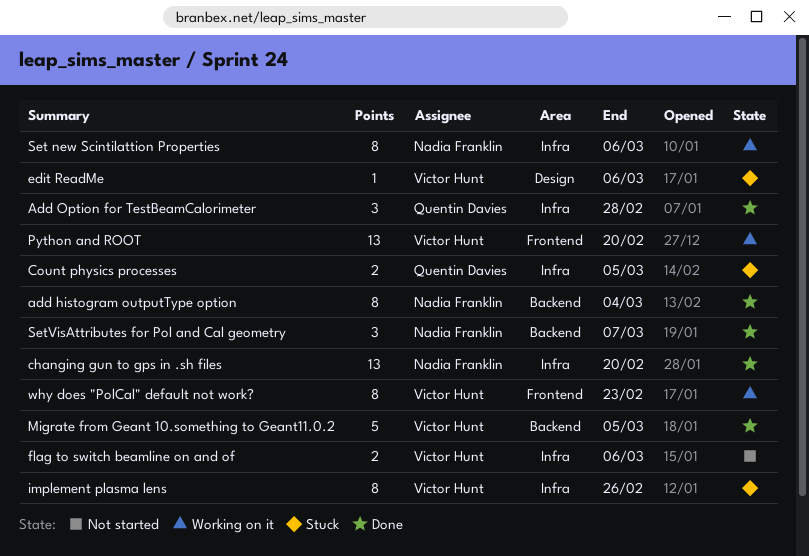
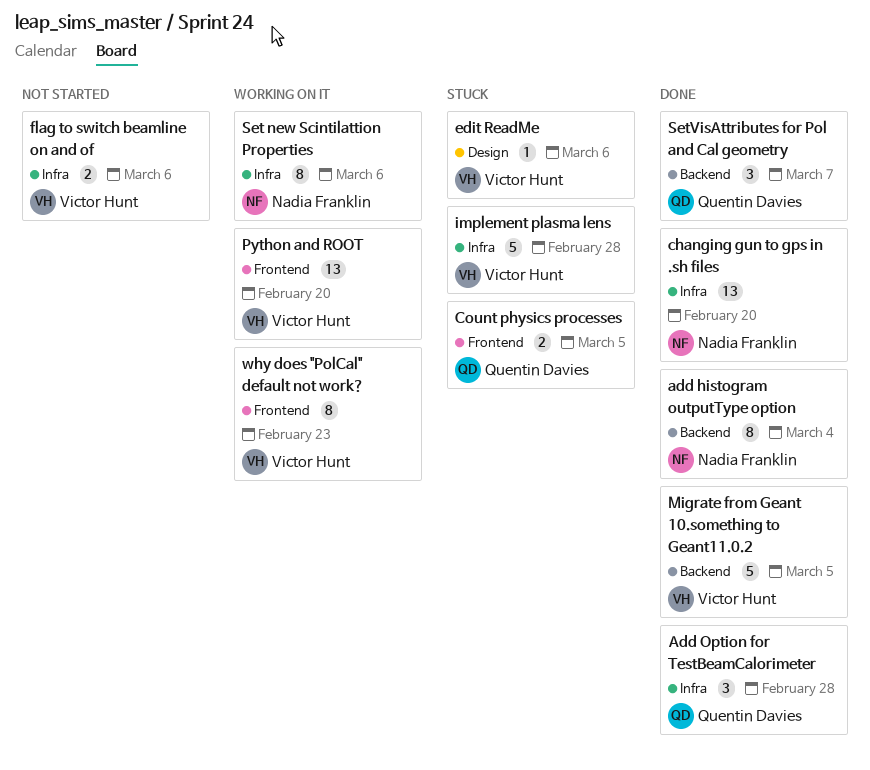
Count physics processes, label: Infra -> Frontend
implement plasma lens, estimate: 8 -> 5
implement plasma lens, due: Feb 26 -> Feb 28
SetVisAttributes for Pol and Cal geometry, owner: Nadia Franklin -> Quentin Davies

